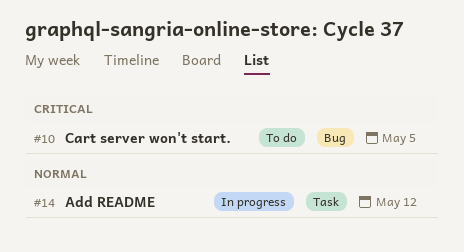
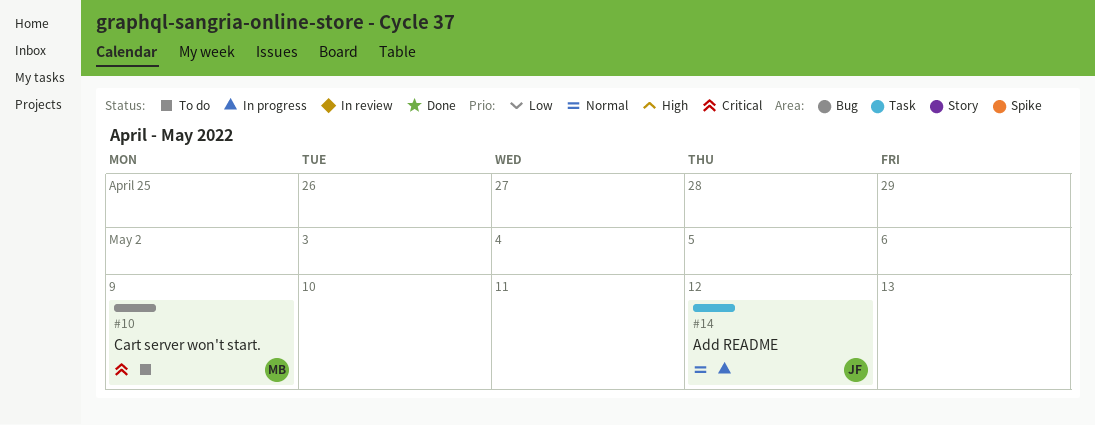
#10, due: May 5 -> May 9

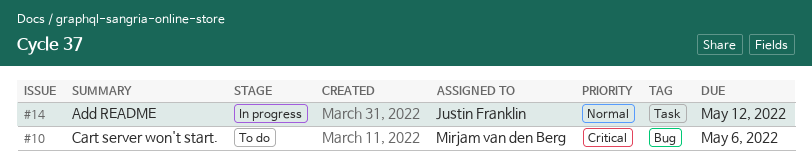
#10, due: May 9 -> May 6

